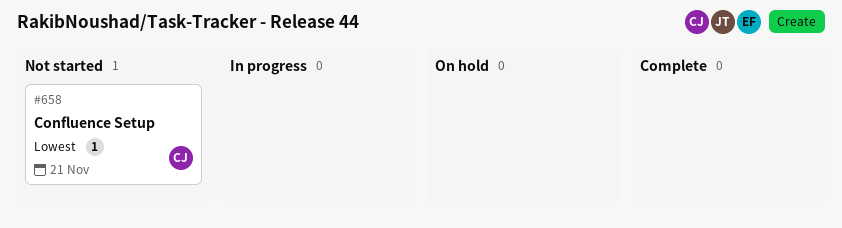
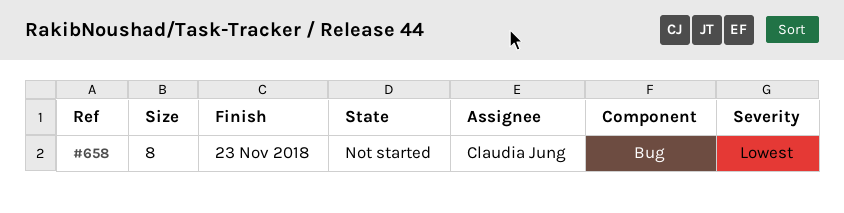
#658, estimate: 1 -> 8
#658, due: Nov 21 -> Nov 23

